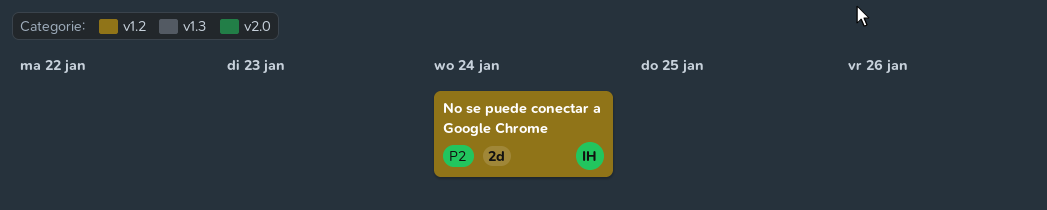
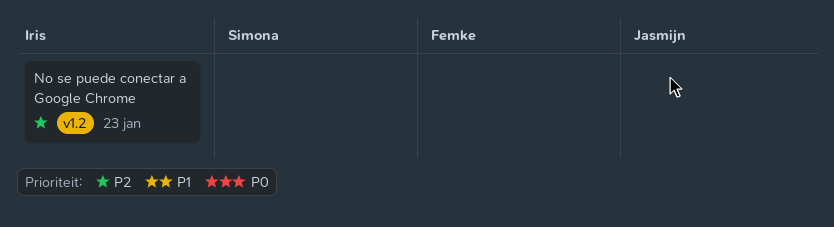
No se puede conectar a Google Chrome, due: Jan 24 -> Jan 23

